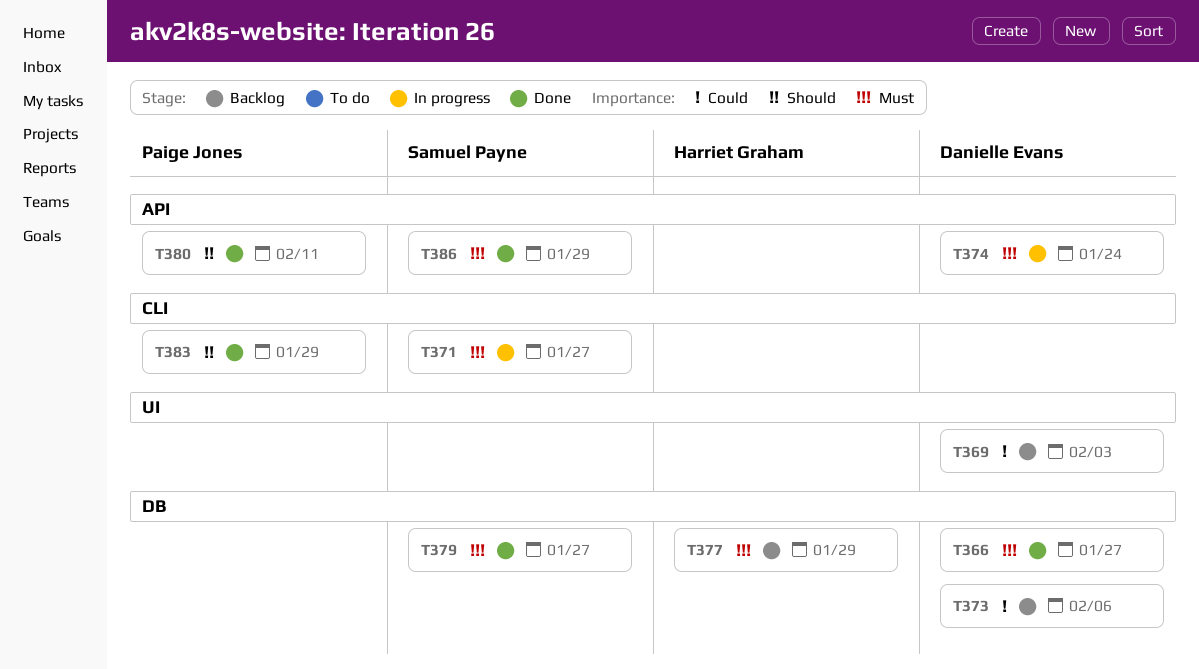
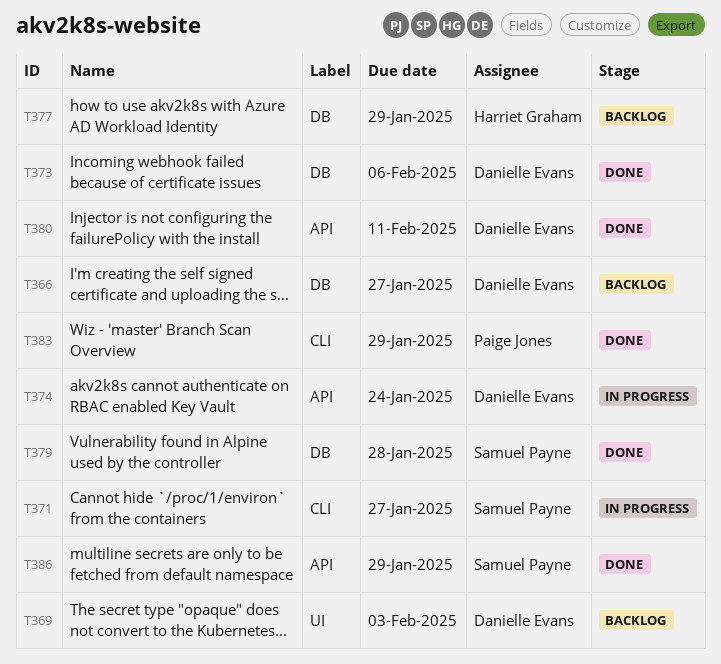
T366, status: Done -> Backlog
T373, status: Backlog -> Done
T379, due: Jan 27 -> Jan 28
T380, owner: Paige Jones -> Danielle Evans

